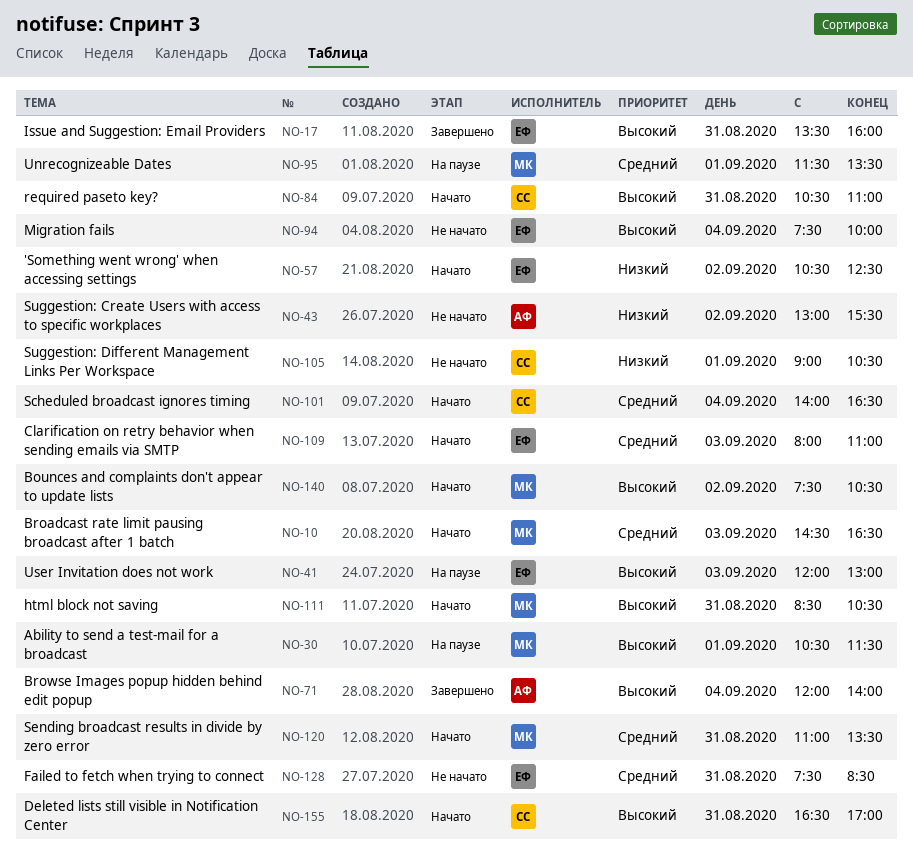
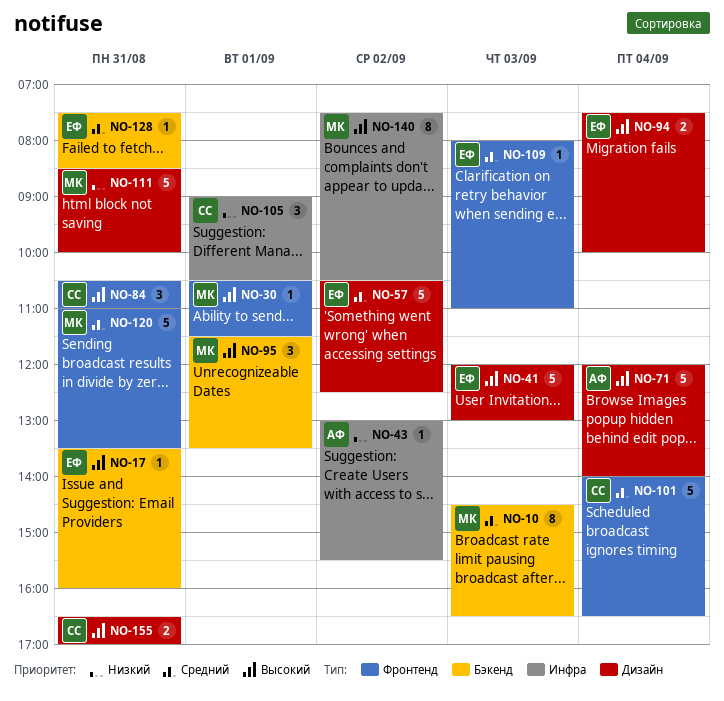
NO-57, priority: Низкий -> Средний
NO-95, priority: Средний -> Высокий
NO-111, priority: Высокий -> Низкий
NO-111, ends: 10:30 -> 10:00

